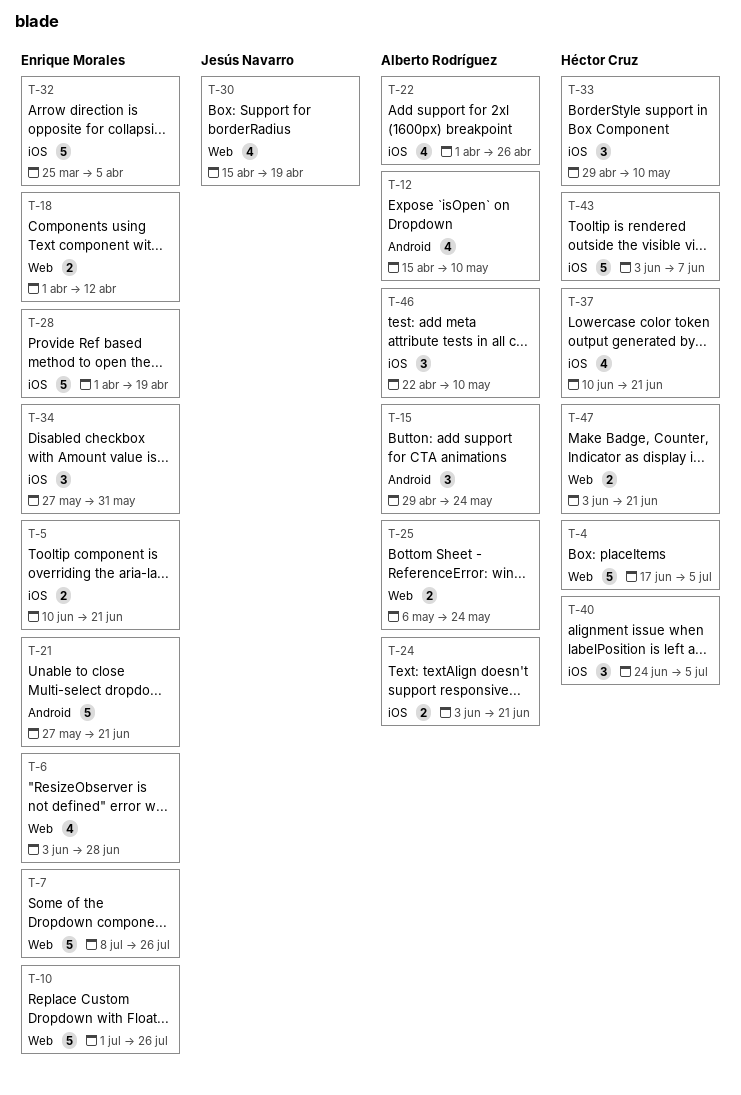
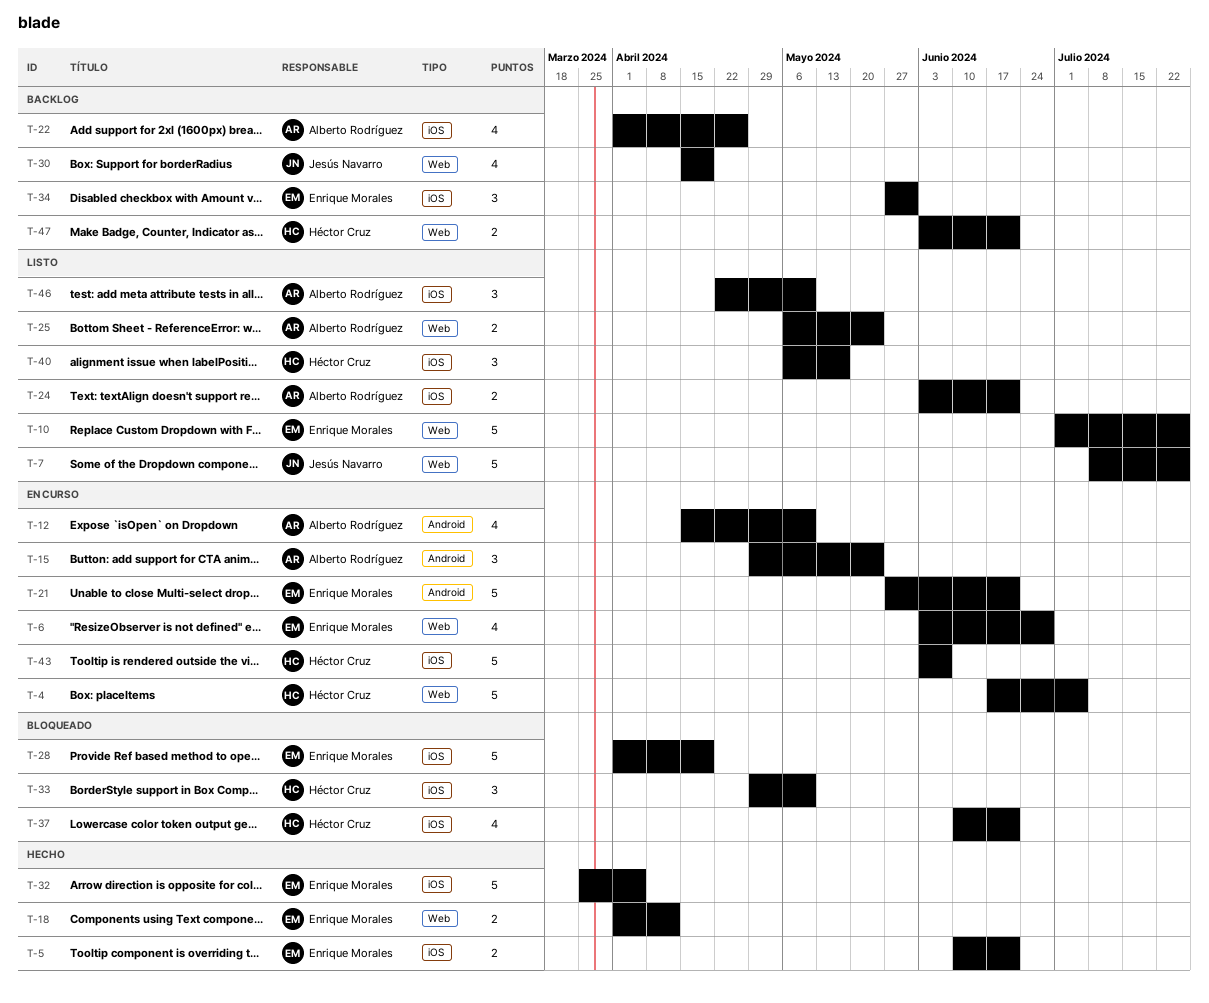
T-7, owner: Enrique Morales -> Jesús Navarro
T-40, start: Jun 24 -> May 6
T-40, due: Jul 5 -> May 17

